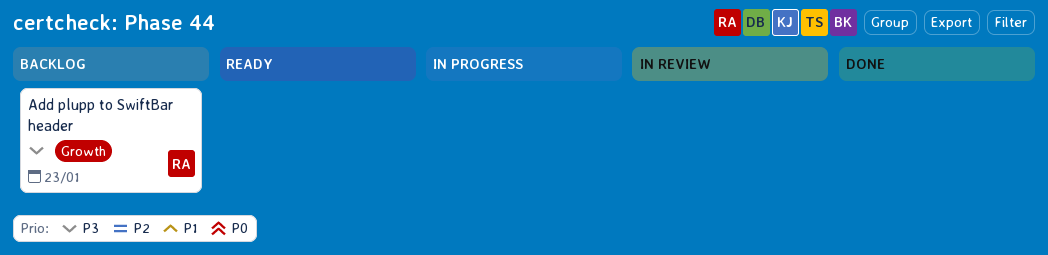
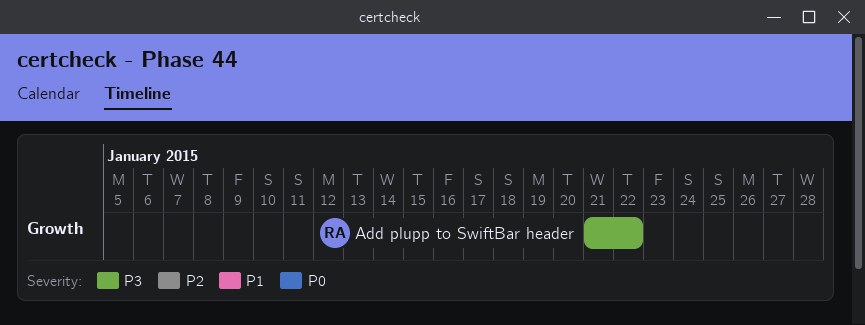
Add plupp to SwiftBar header, due: Jan 23 -> Jan 22

